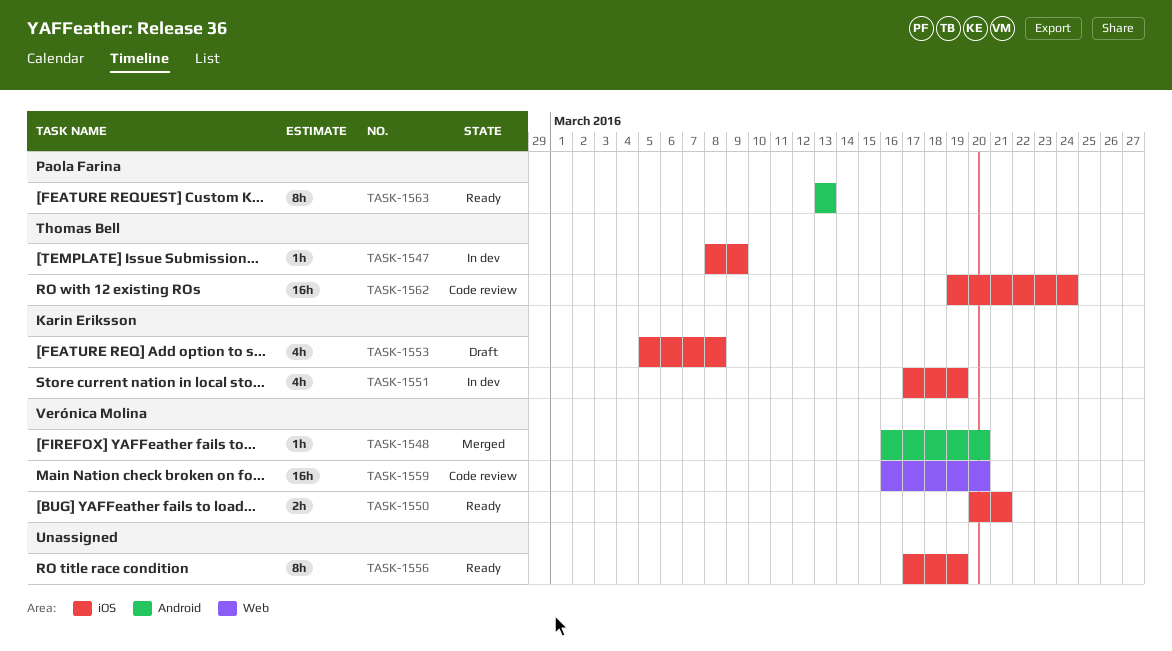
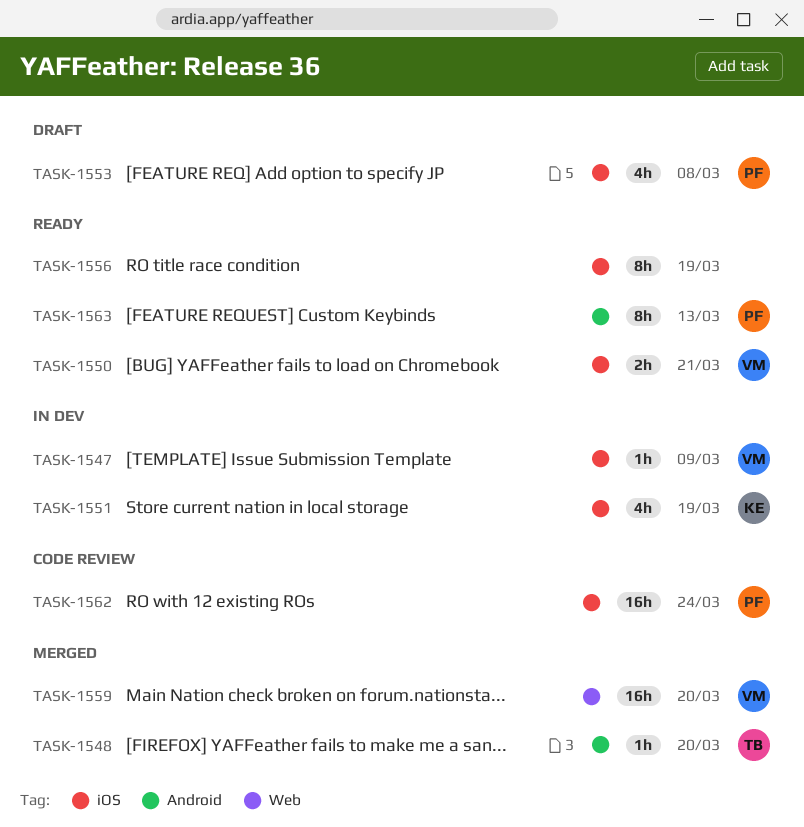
TASK-1547, owner: Thomas Bell -> Verónica Molina
TASK-1548, owner: Verónica Molina -> Thomas Bell
TASK-1553, owner: Karin Eriksson -> Paola Farina
TASK-1559, status: Code review -> Merged
TASK-1562, owner: Thomas Bell -> Paola Farina

